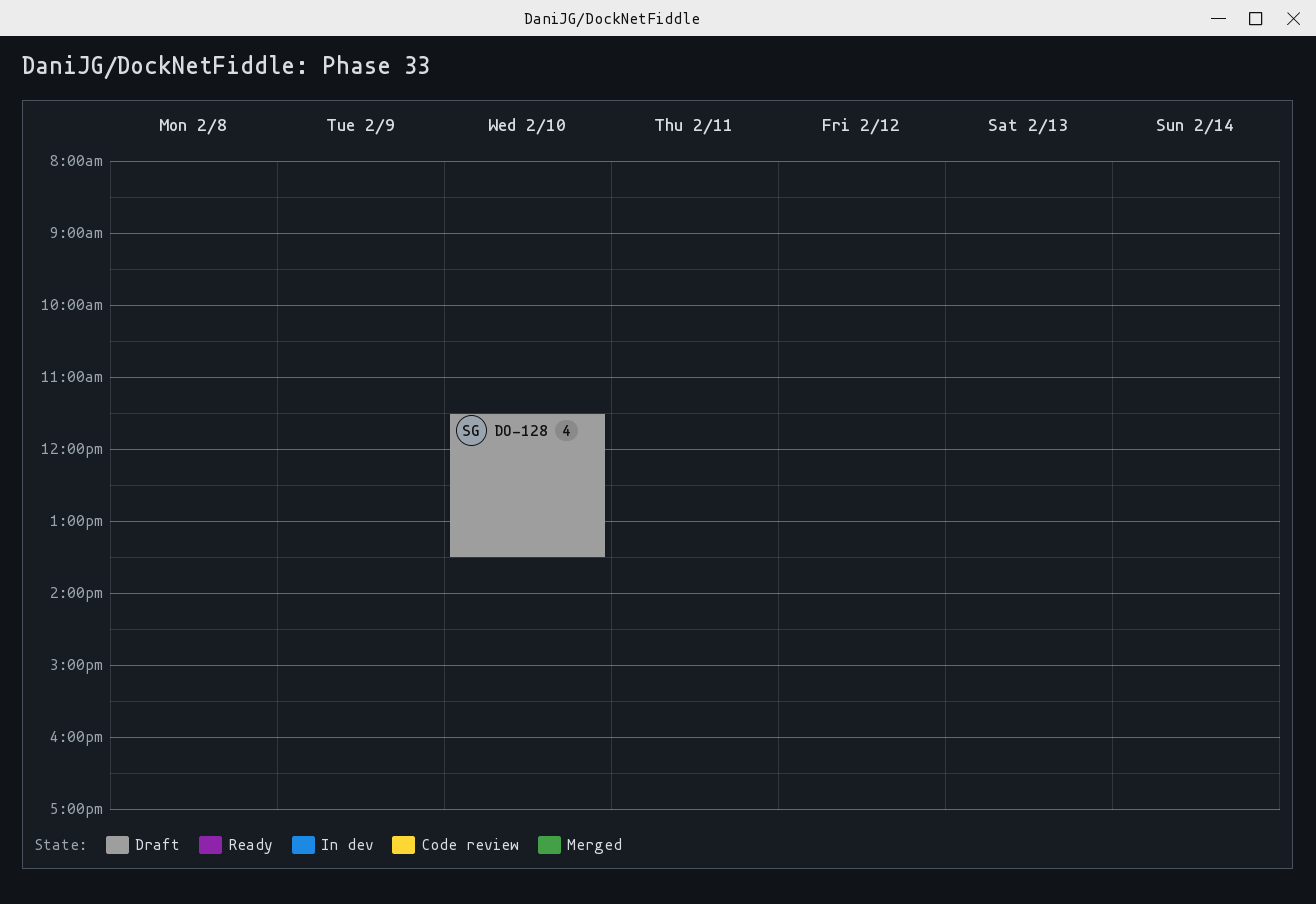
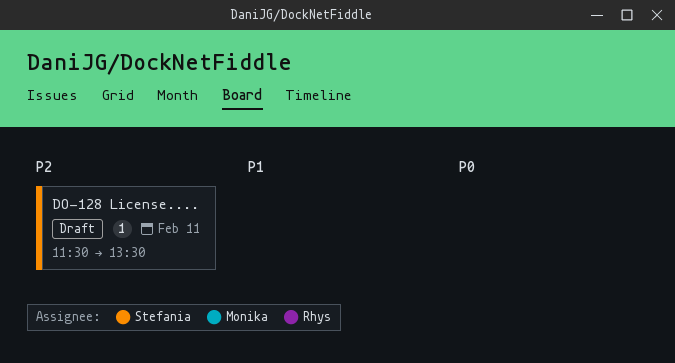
DO-128, estimate: 4 -> 1
DO-128, day: Feb 10 -> Feb 11

